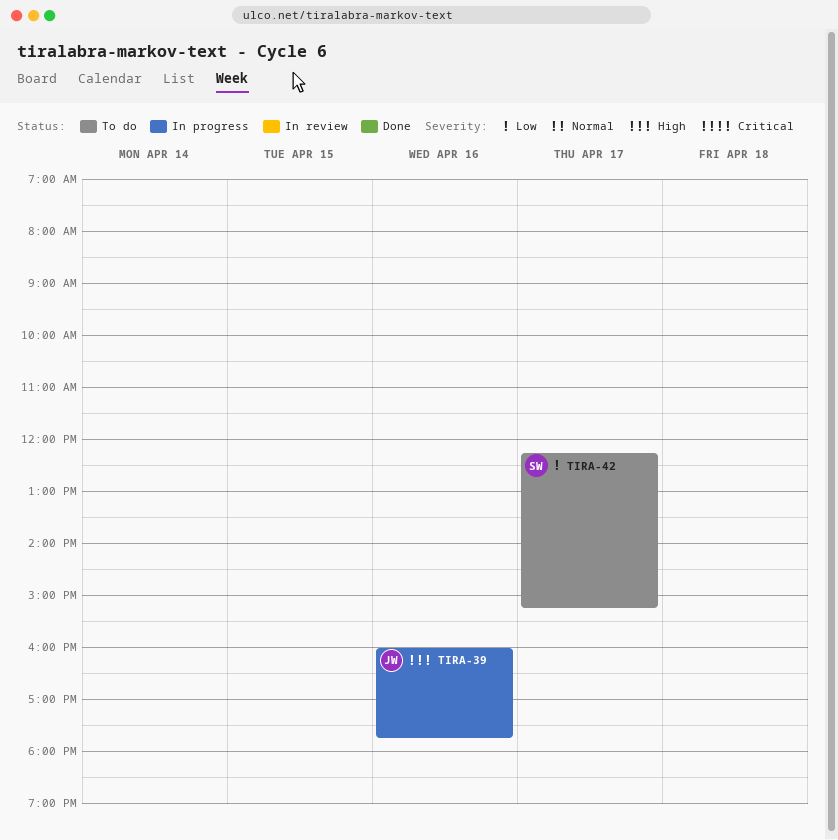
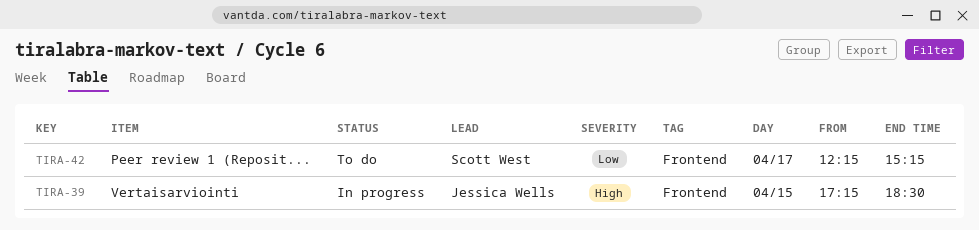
TIRA-39, day: Apr 16 -> Apr 15
TIRA-39, begins: 16:00 -> 17:15
TIRA-39, ends: 17:45 -> 18:30

